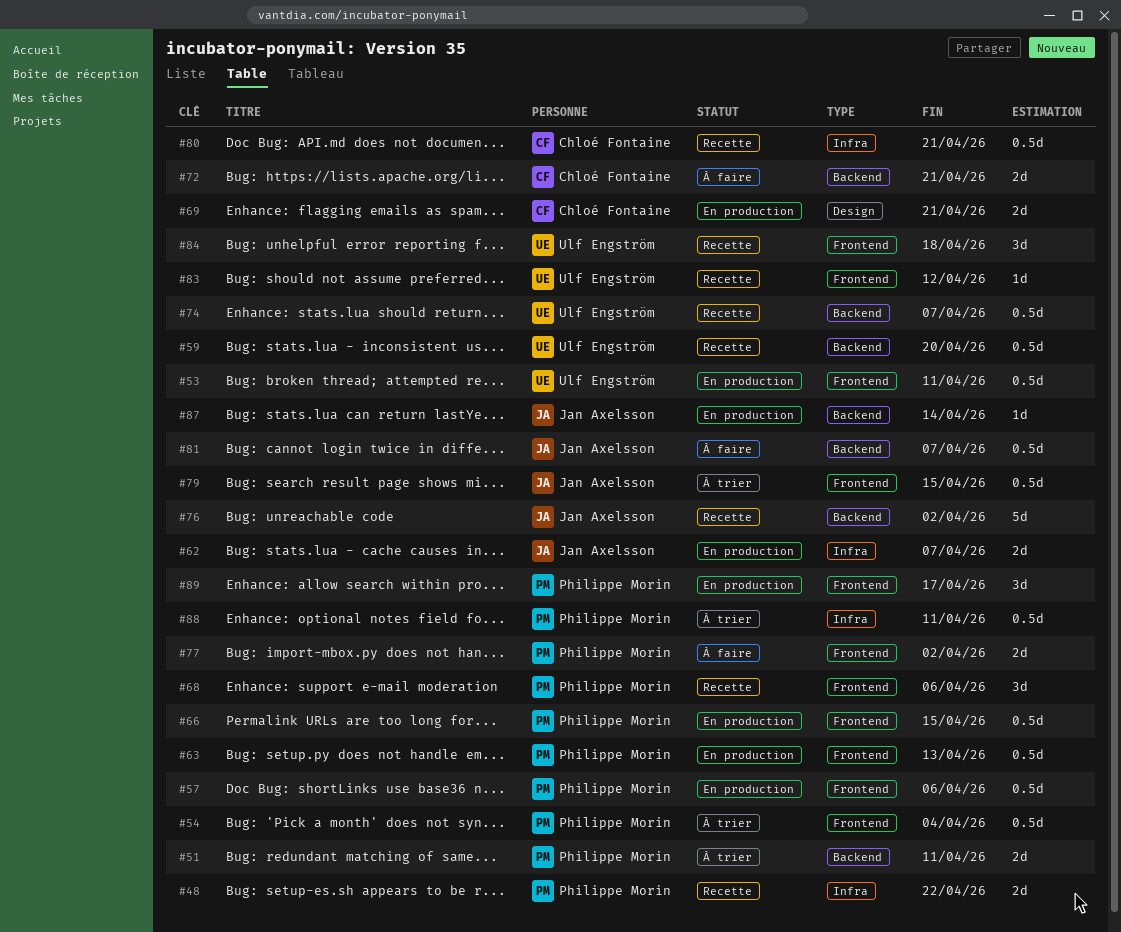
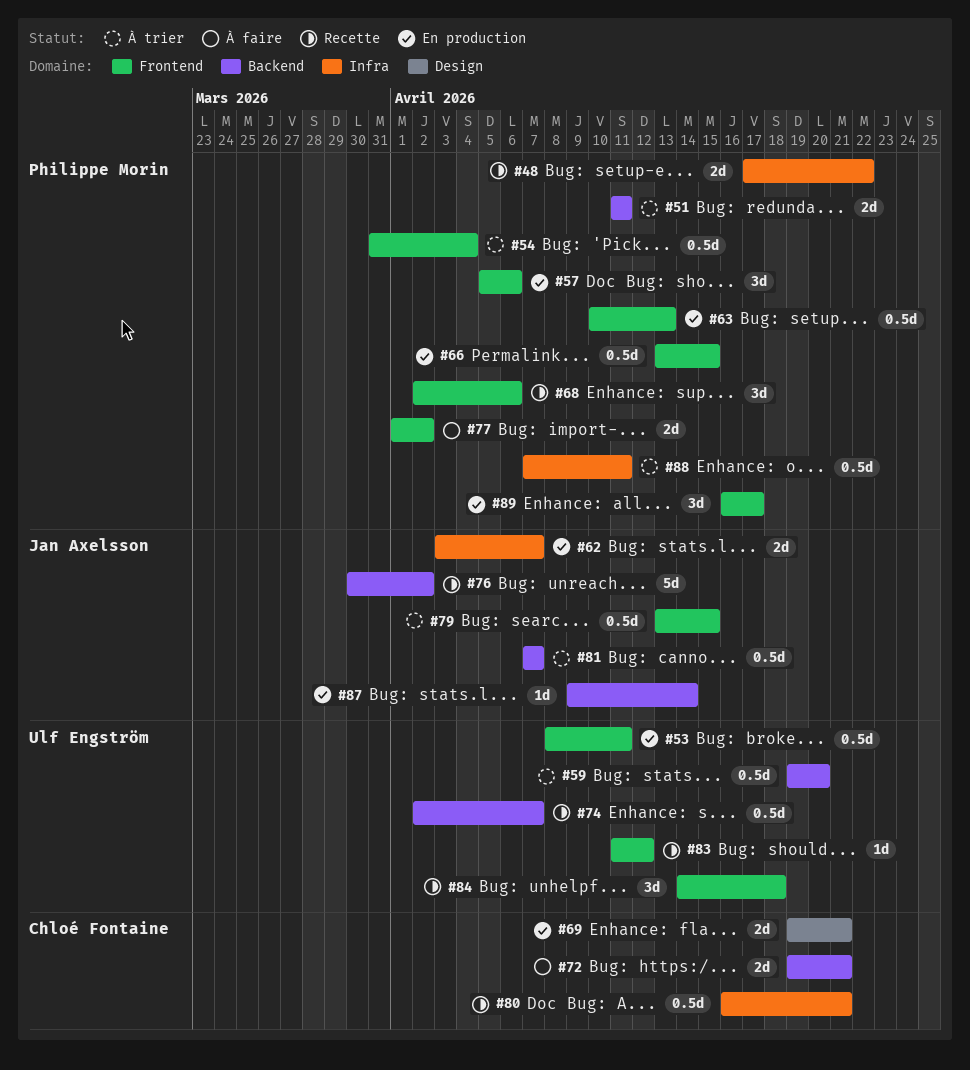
#57, estimate: 0.5d -> 3d
#59, status: Recette -> À trier
#81, status: À faire -> À trier

